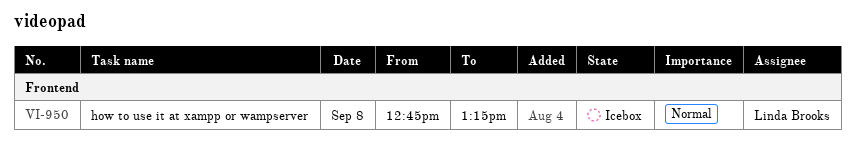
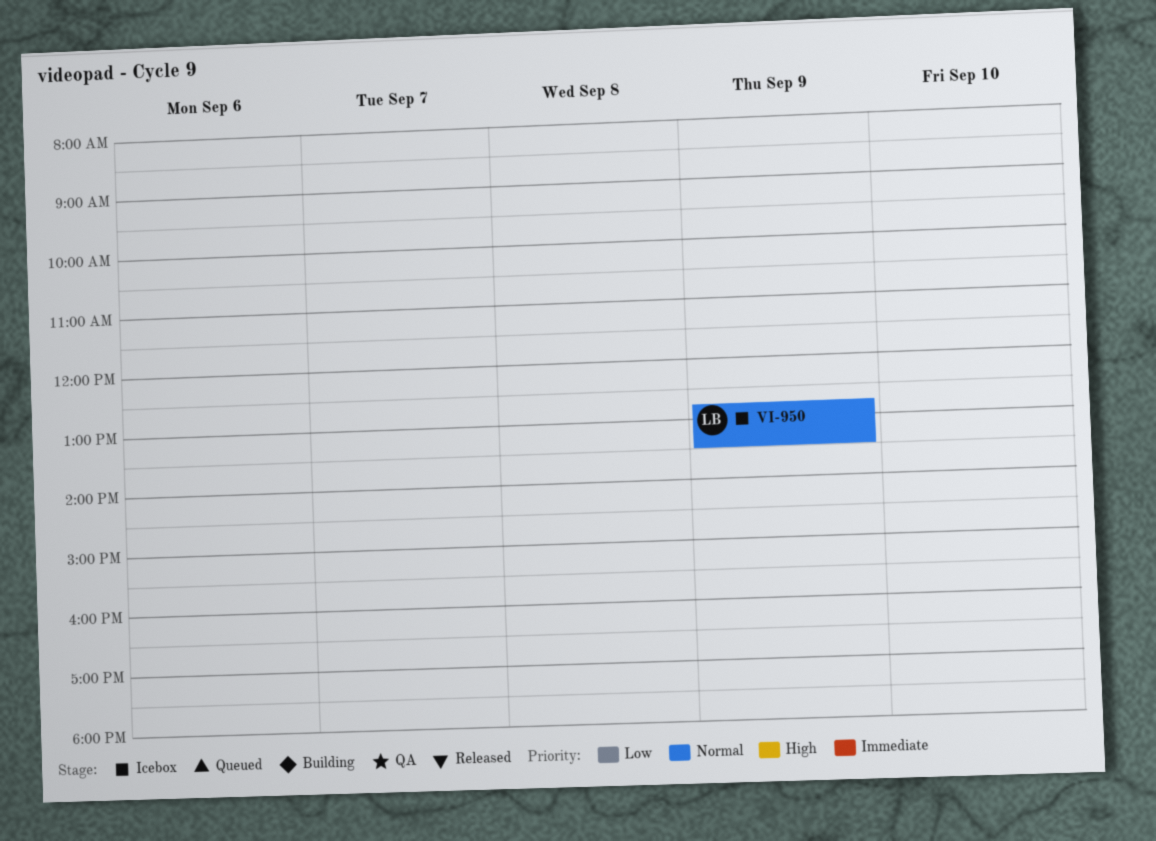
VI-950, day: Sep 8 -> Sep 9
VI-950, ends: 13:15 -> 13:30

